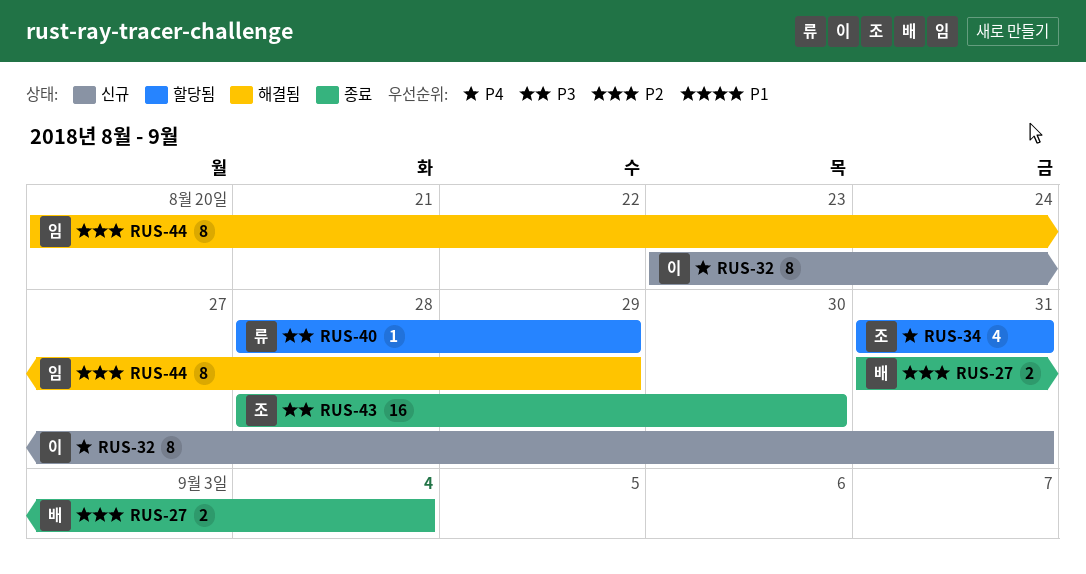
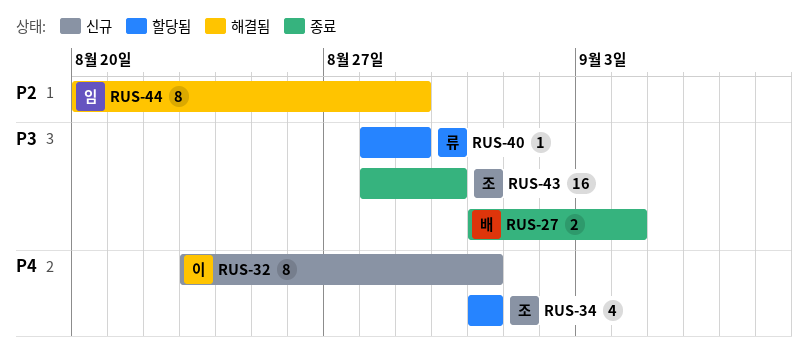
RUS-27, priority: P2 -> P3

